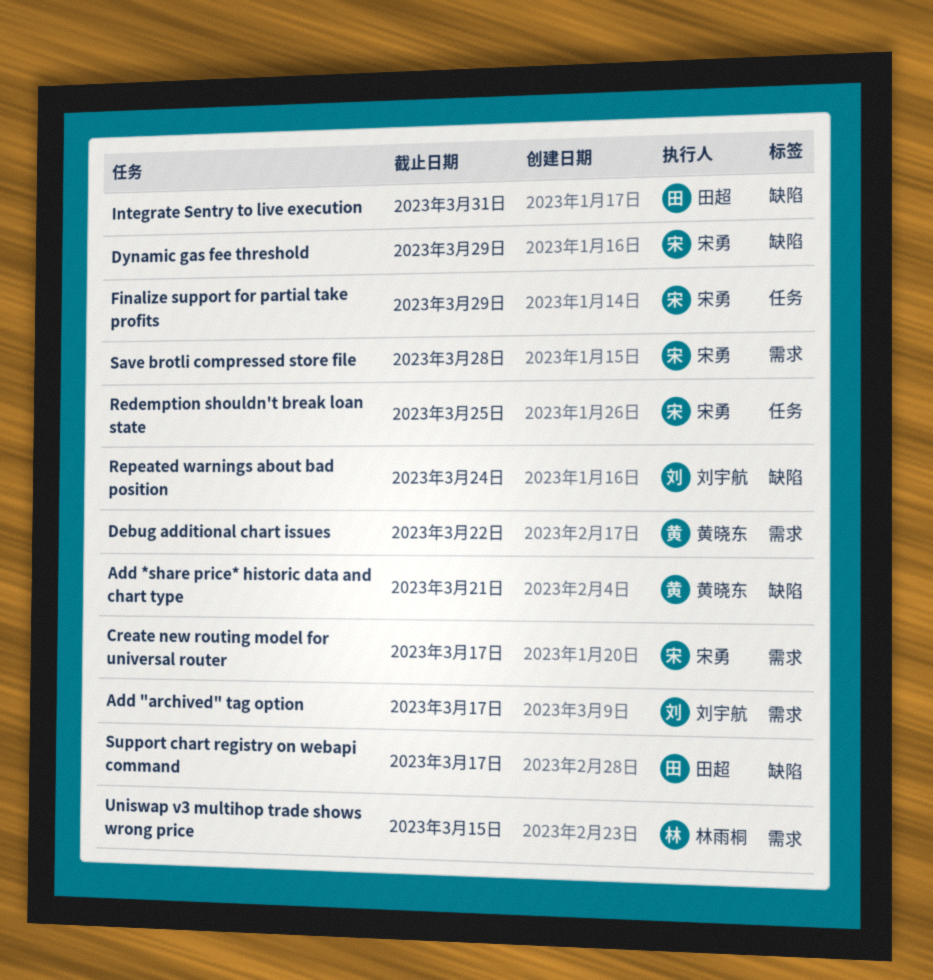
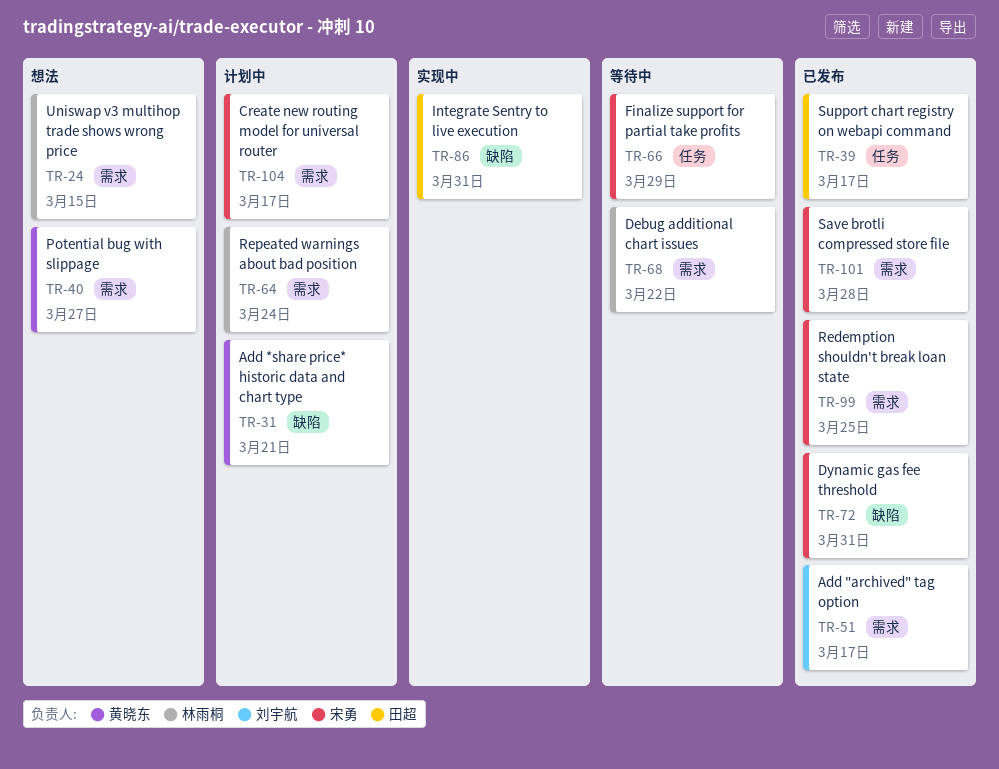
Debug additional chart issues, owner: 黄晓东 -> 林雨桐
Dynamic gas fee threshold, due: Mar 29 -> Mar 31
Potential bug with slippage: none -> present
Redemption shouldn't break loan state, label: 任务 -> 需求
Repeated warnings about bad position, owner: 刘宇航 -> 林雨桐
Repeated warnings about bad position, label: 缺陷 -> 需求
Support chart registry on webapi command, label: 缺陷 -> 任务

